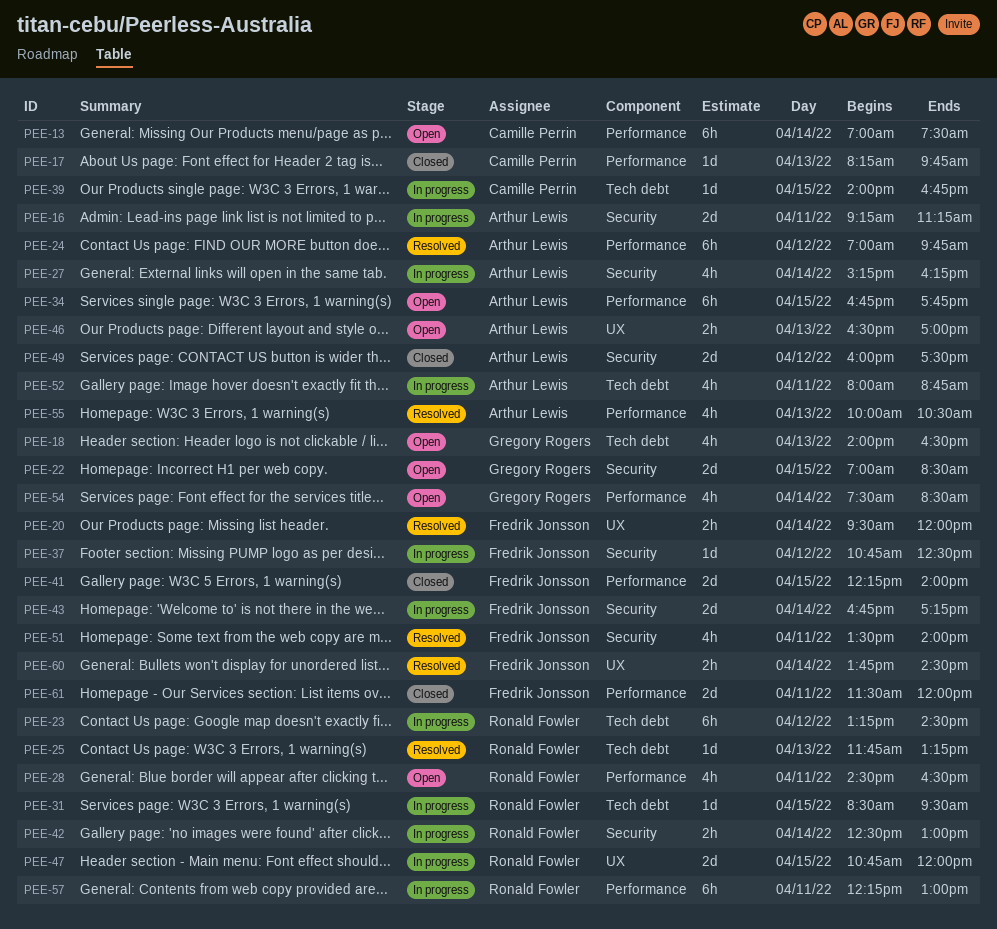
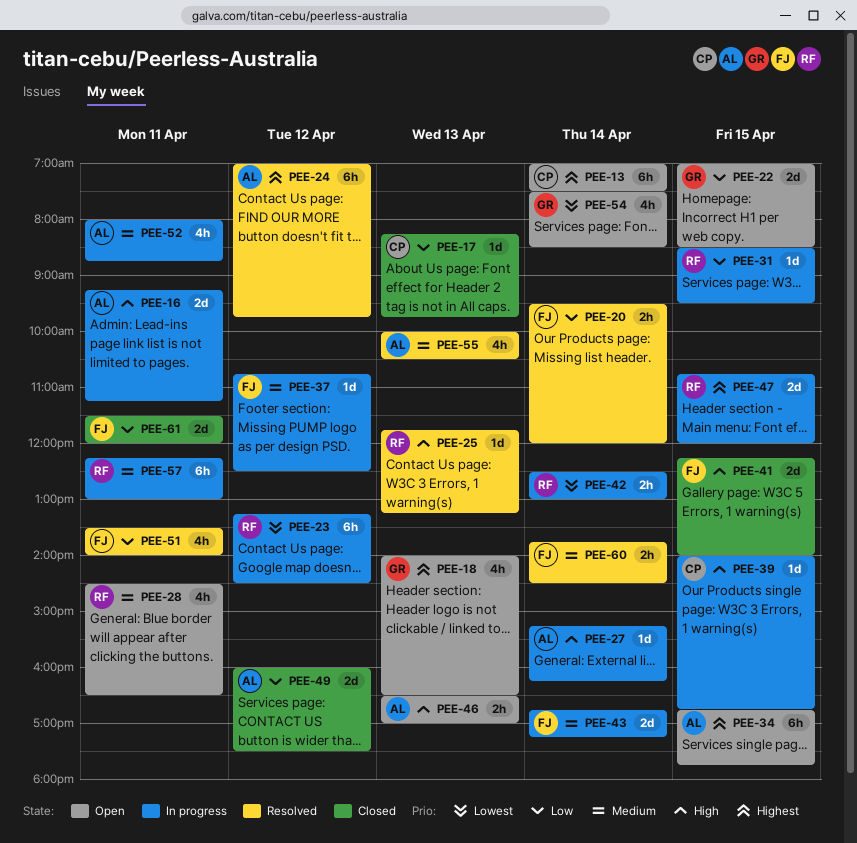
PEE-27, estimate: 4h -> 1d

